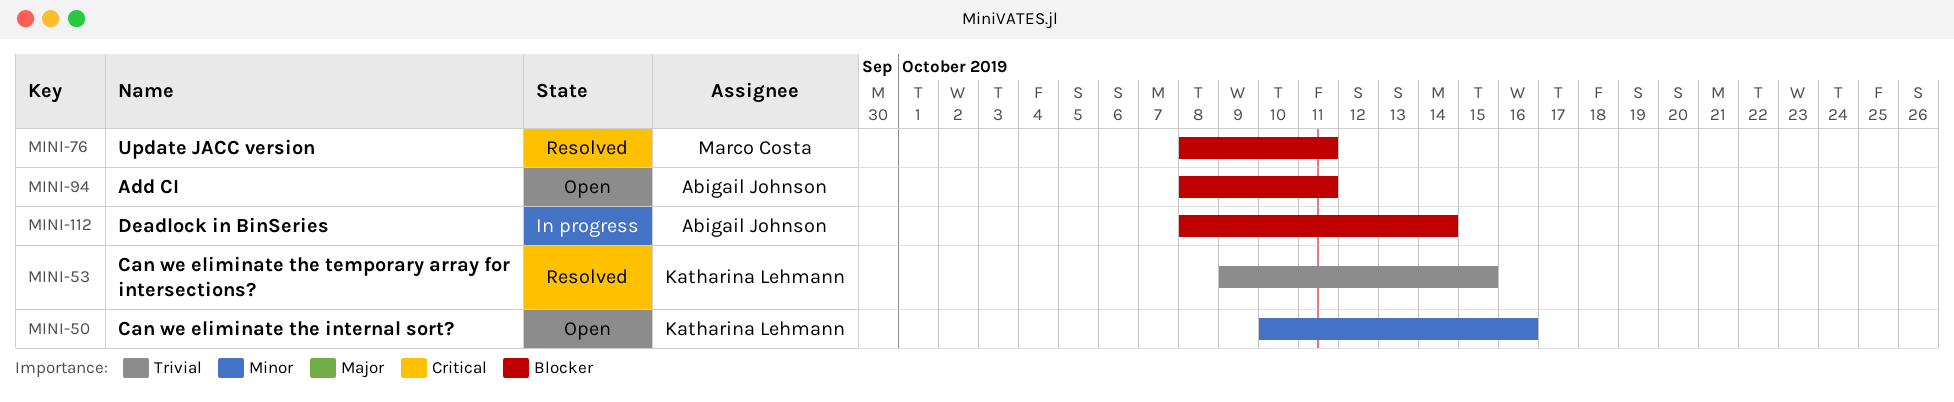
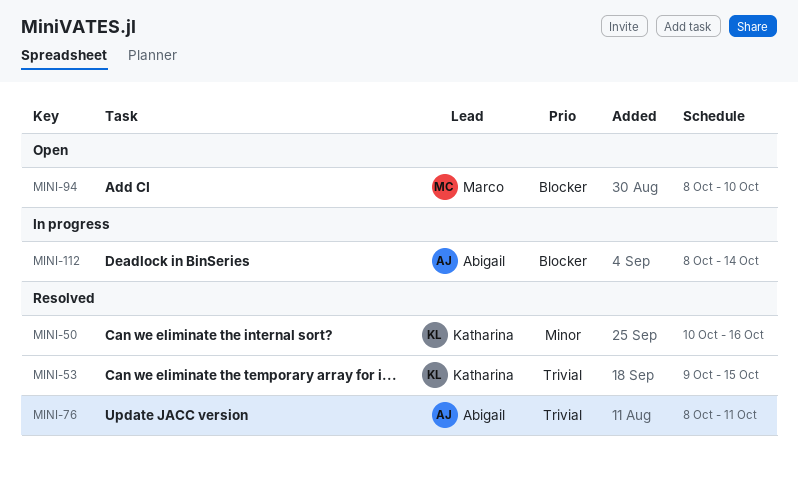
MINI-50, status: Open -> Resolved
MINI-76, owner: Marco Costa -> Abigail Johnson
MINI-76, priority: Blocker -> Trivial
MINI-94, owner: Abigail Johnson -> Marco Costa
MINI-94, due: Oct 11 -> Oct 10

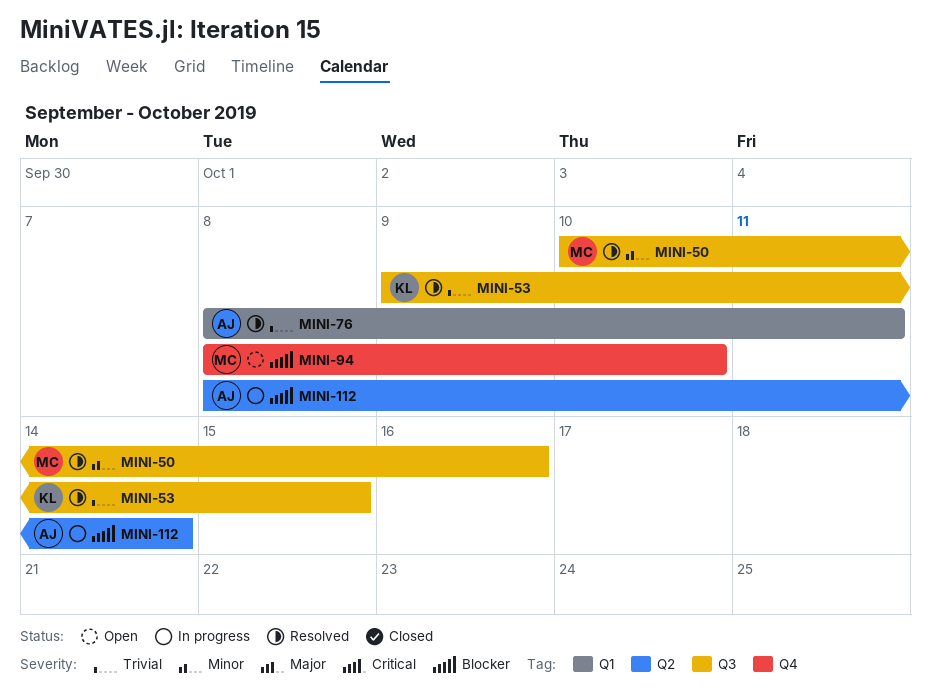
MINI-50, owner: Katharina -> Marco

